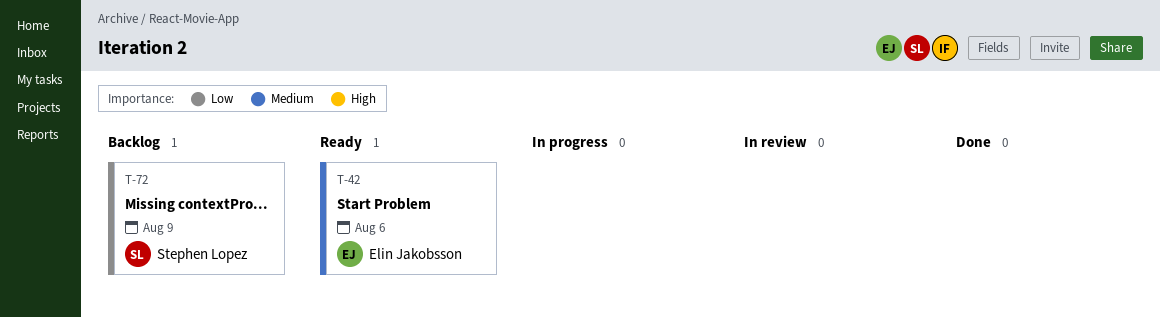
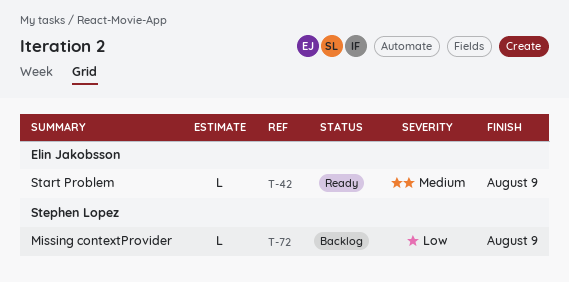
T-42, due: Aug 6 -> Aug 9

